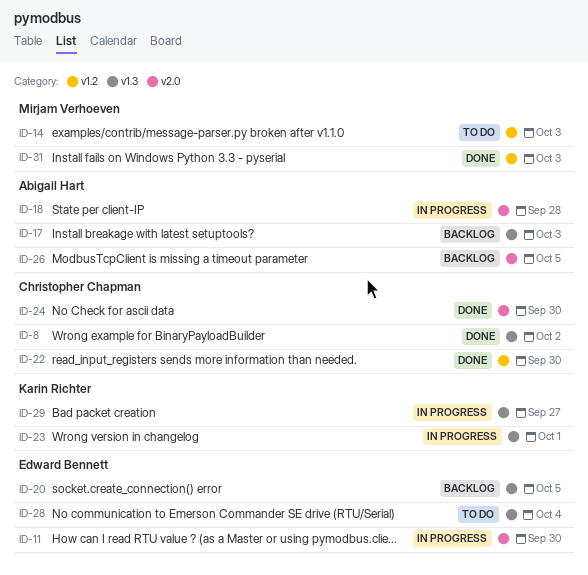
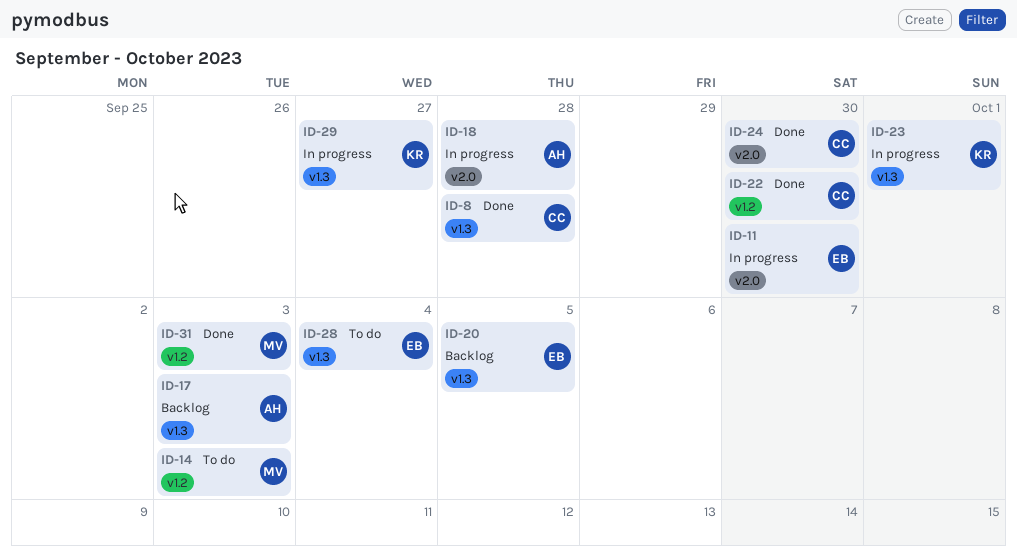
ID-8, due: Oct 2 -> Sep 28
ID-26: present -> none

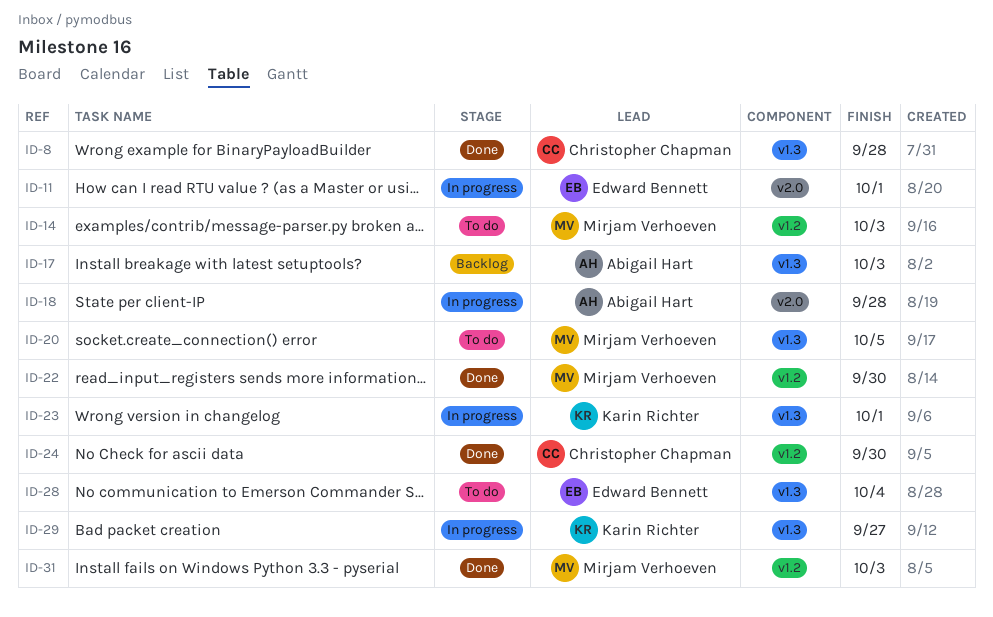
ID-11, due: Sep 30 -> Oct 1
ID-20, status: Backlog -> To do
ID-20, owner: Edward Bennett -> Mirjam Verhoeven
ID-22, owner: Christopher Chapman -> Mirjam Verhoeven
ID-24, label: v2.0 -> v1.2

